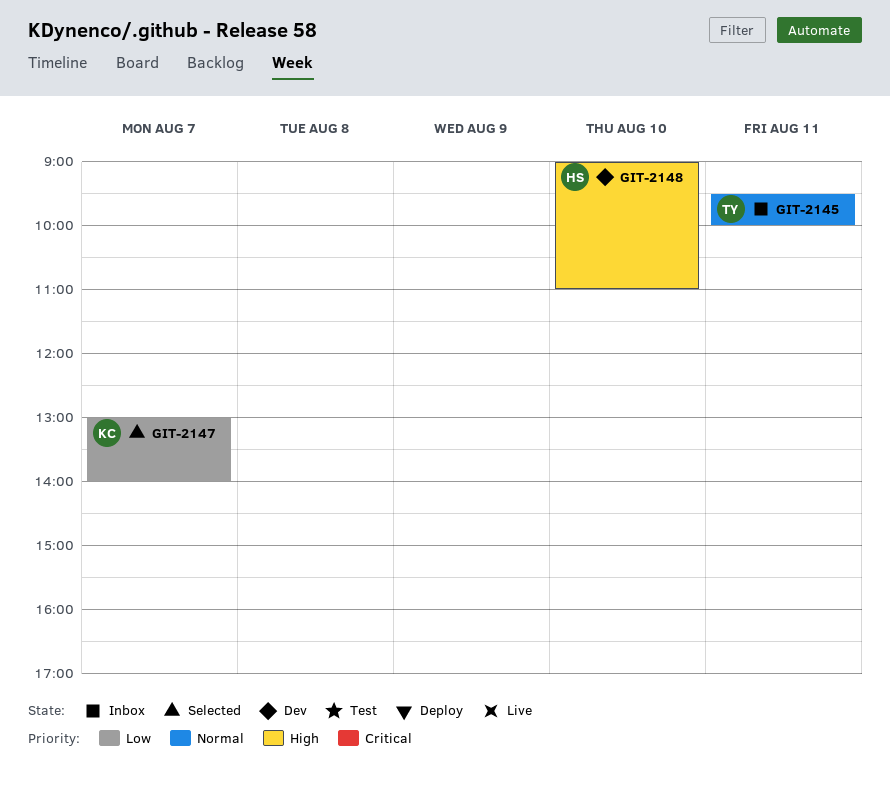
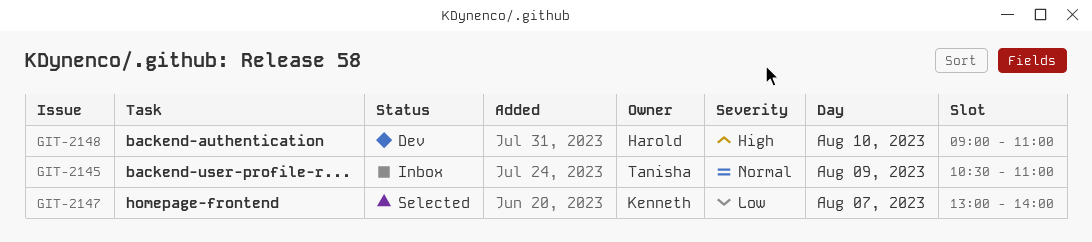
GIT-2145, day: Aug 11 -> Aug 9
GIT-2145, begins: 09:30 -> 10:30
GIT-2145, ends: 10:00 -> 11:00

